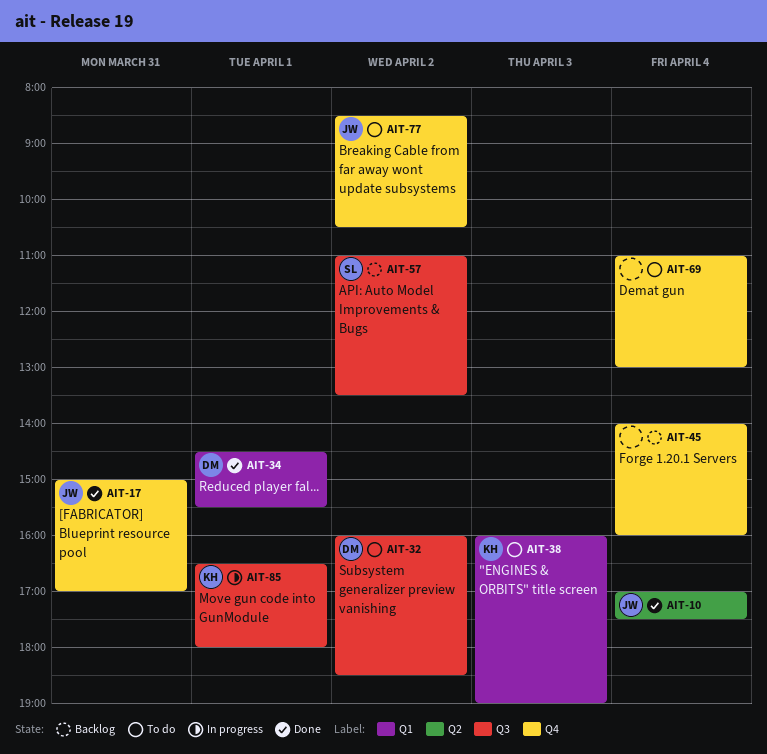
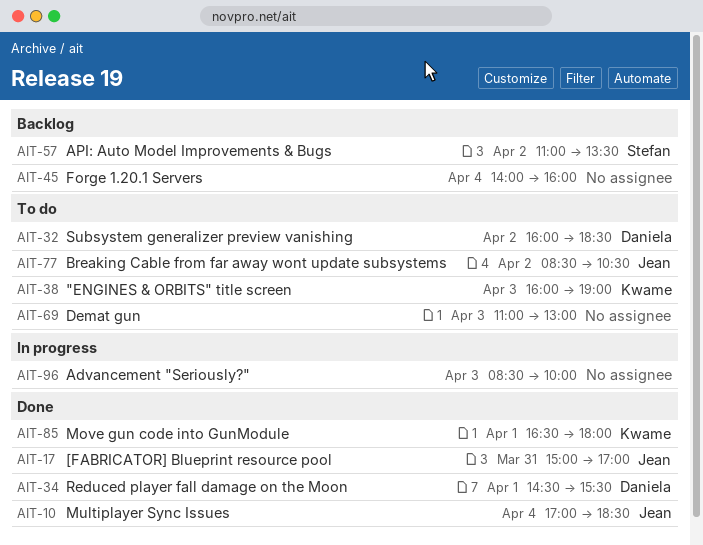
AIT-10, ends: 17:30 -> 18:30
AIT-69, day: Apr 4 -> Apr 3
AIT-85, status: In progress -> Done
AIT-96: none -> present

